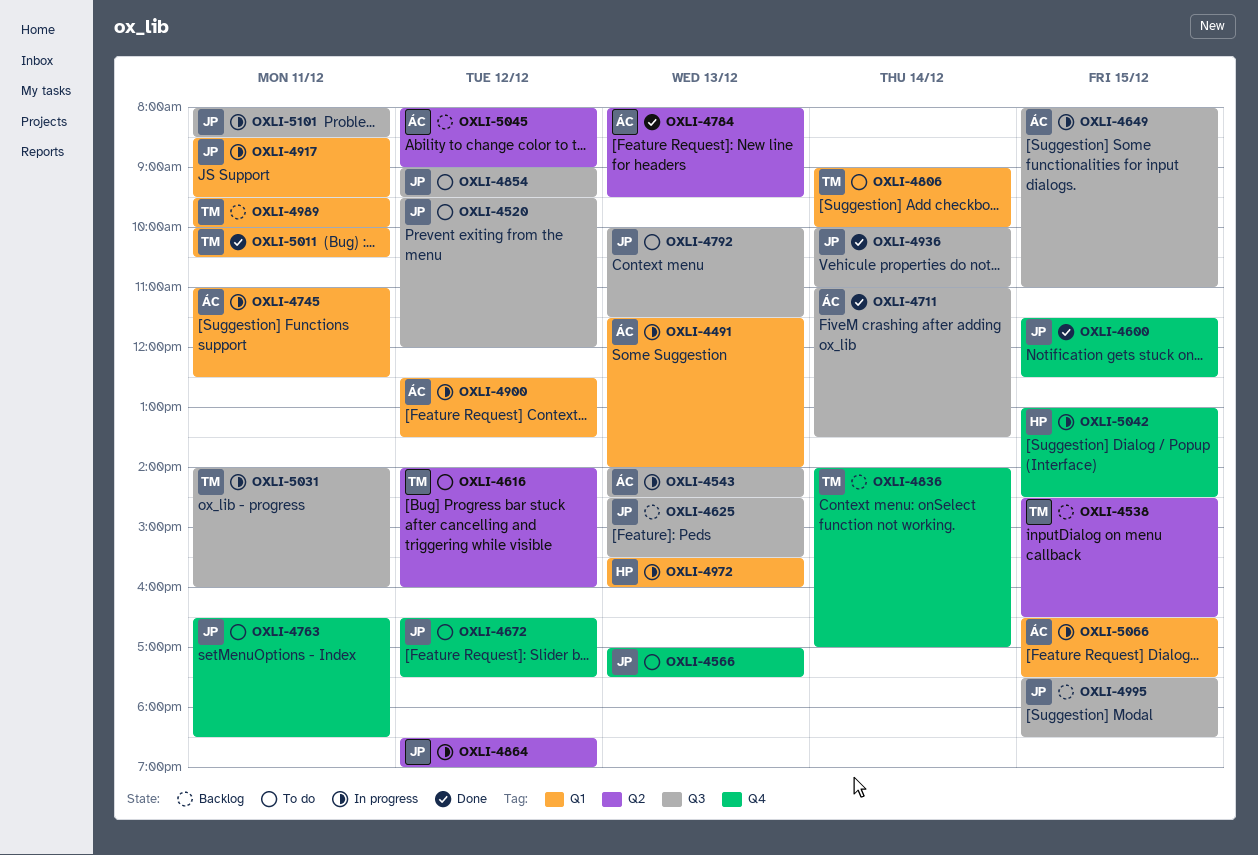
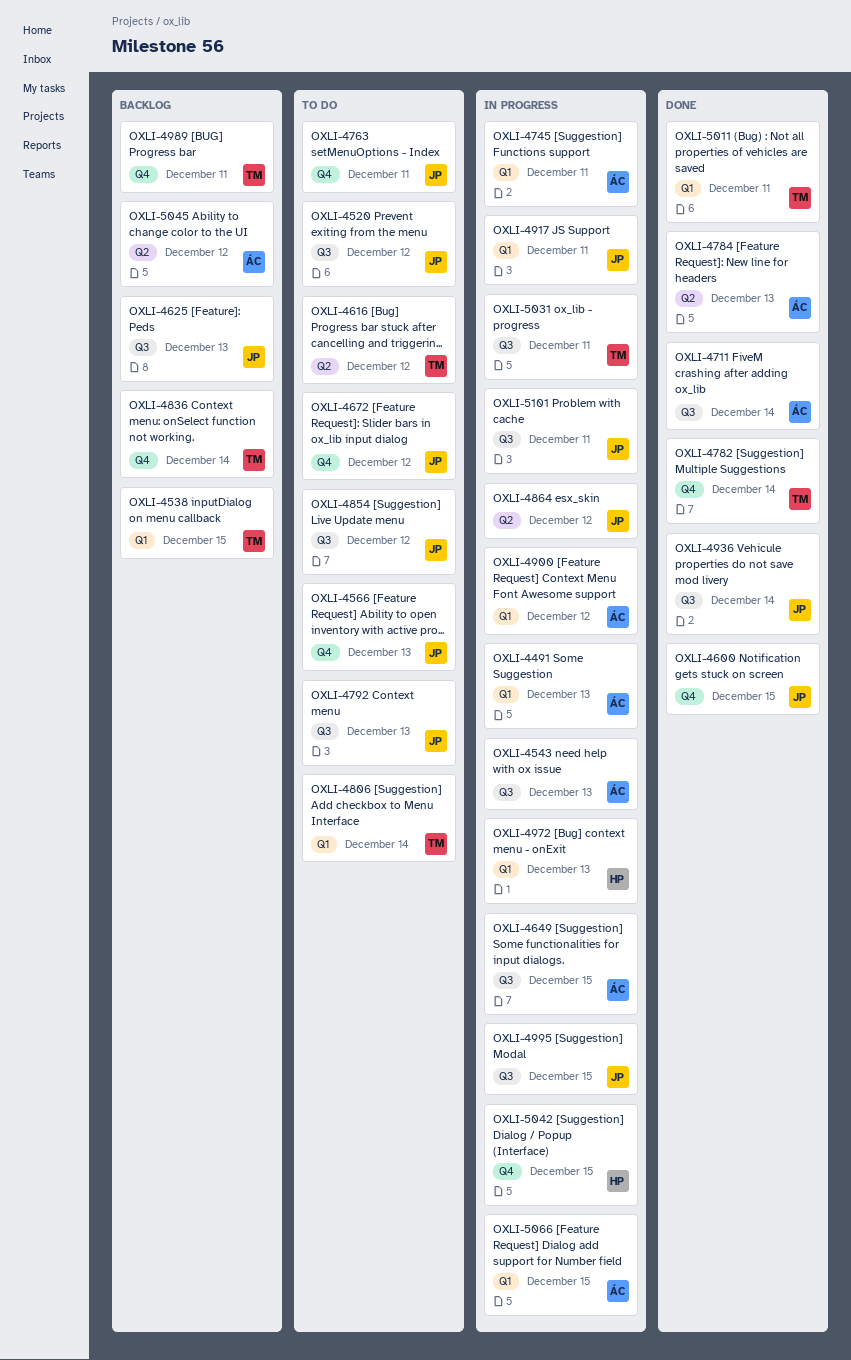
OXLI-4538, label: Q2 -> Q1
OXLI-4782: none -> present
OXLI-4989, label: Q1 -> Q4
OXLI-4995, status: Backlog -> In progress

